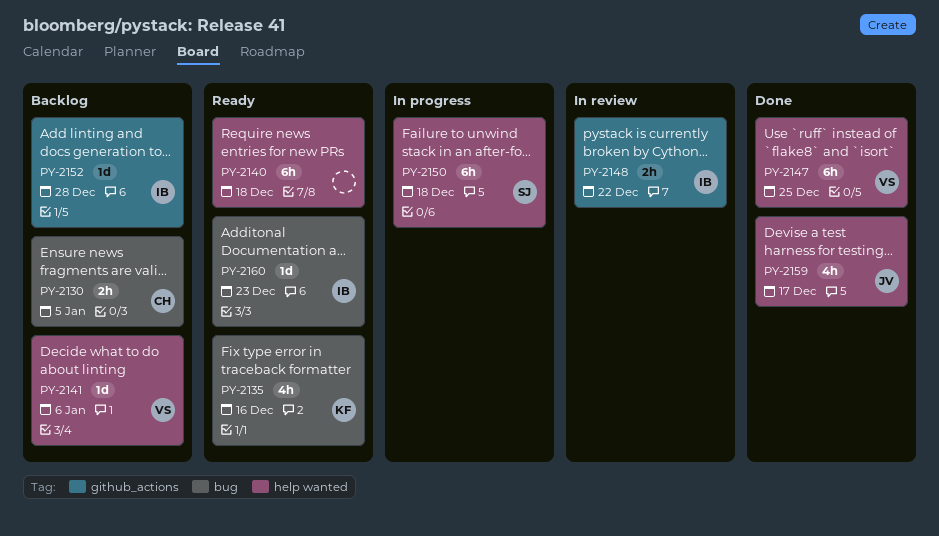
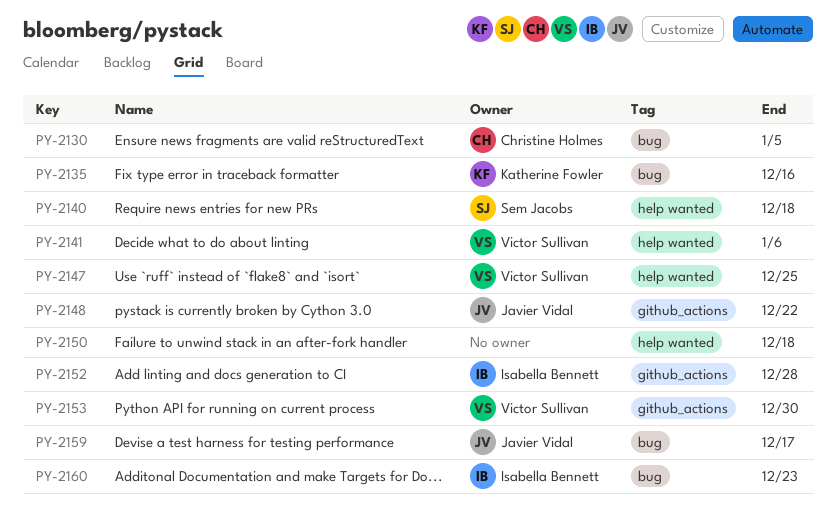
PY-2140, owner: none -> Sem Jacobs
PY-2148, owner: Isabella Bennett -> Javier Vidal
PY-2150, owner: Sem Jacobs -> none
PY-2153: none -> present
PY-2159, label: help wanted -> bug

